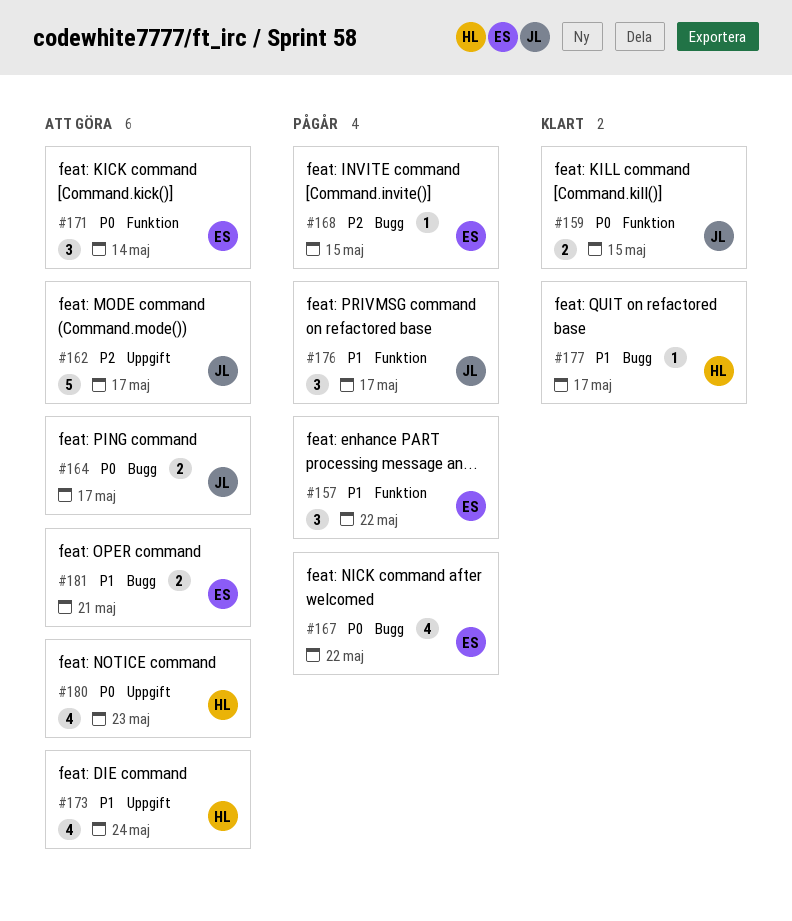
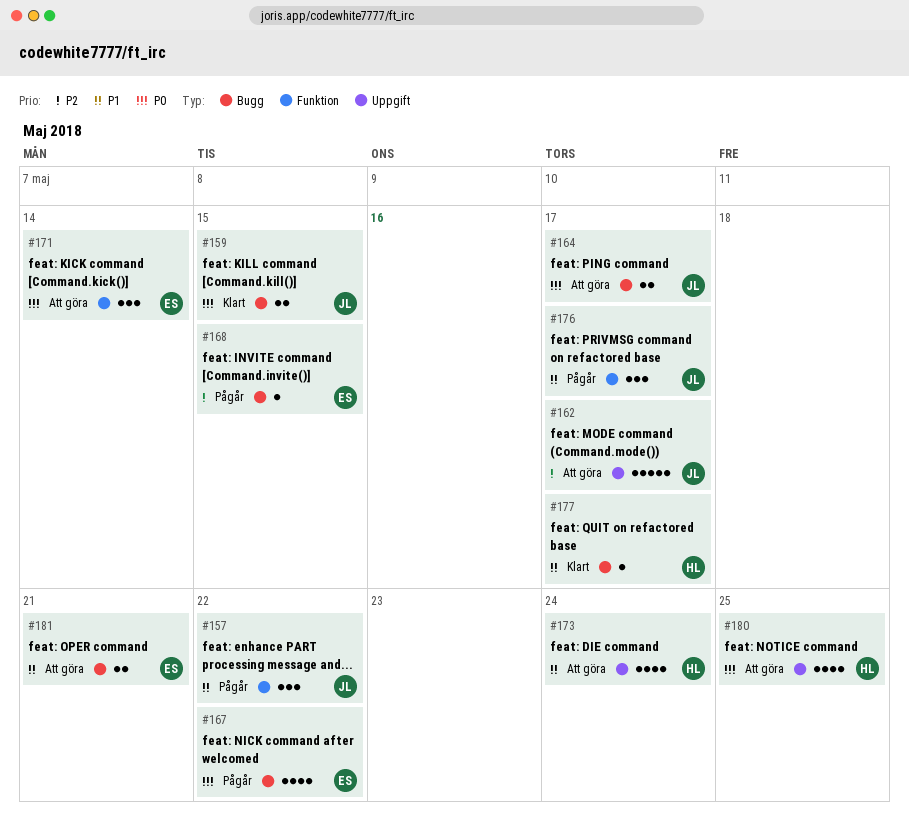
#157, owner: ES -> JL
#159, label: Funktion -> Bugg
#180, due: May 23 -> May 25

